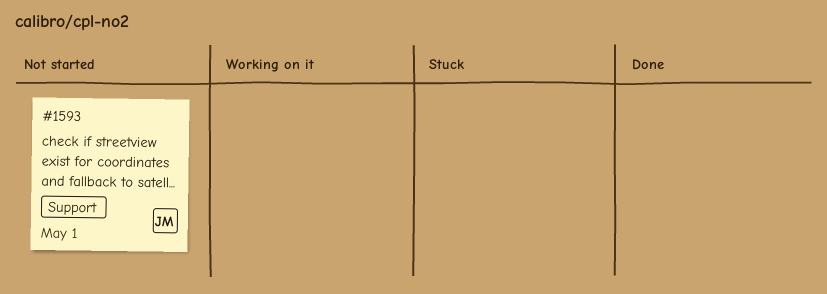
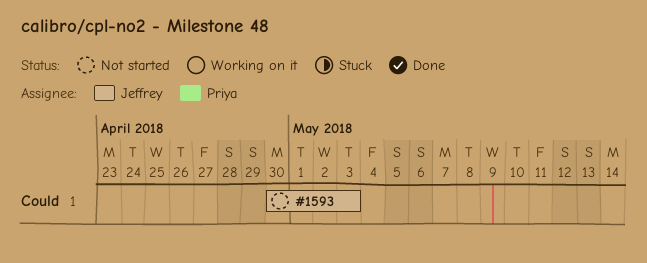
#1593, due: May 1 -> May 3

